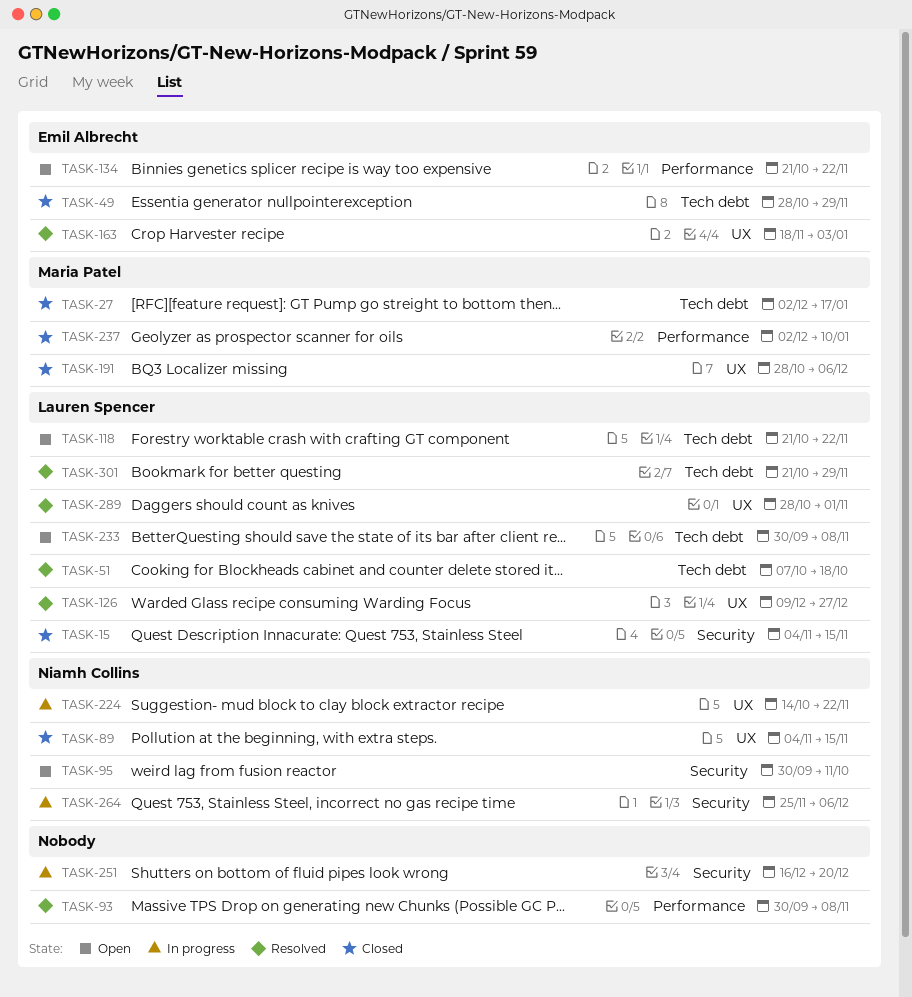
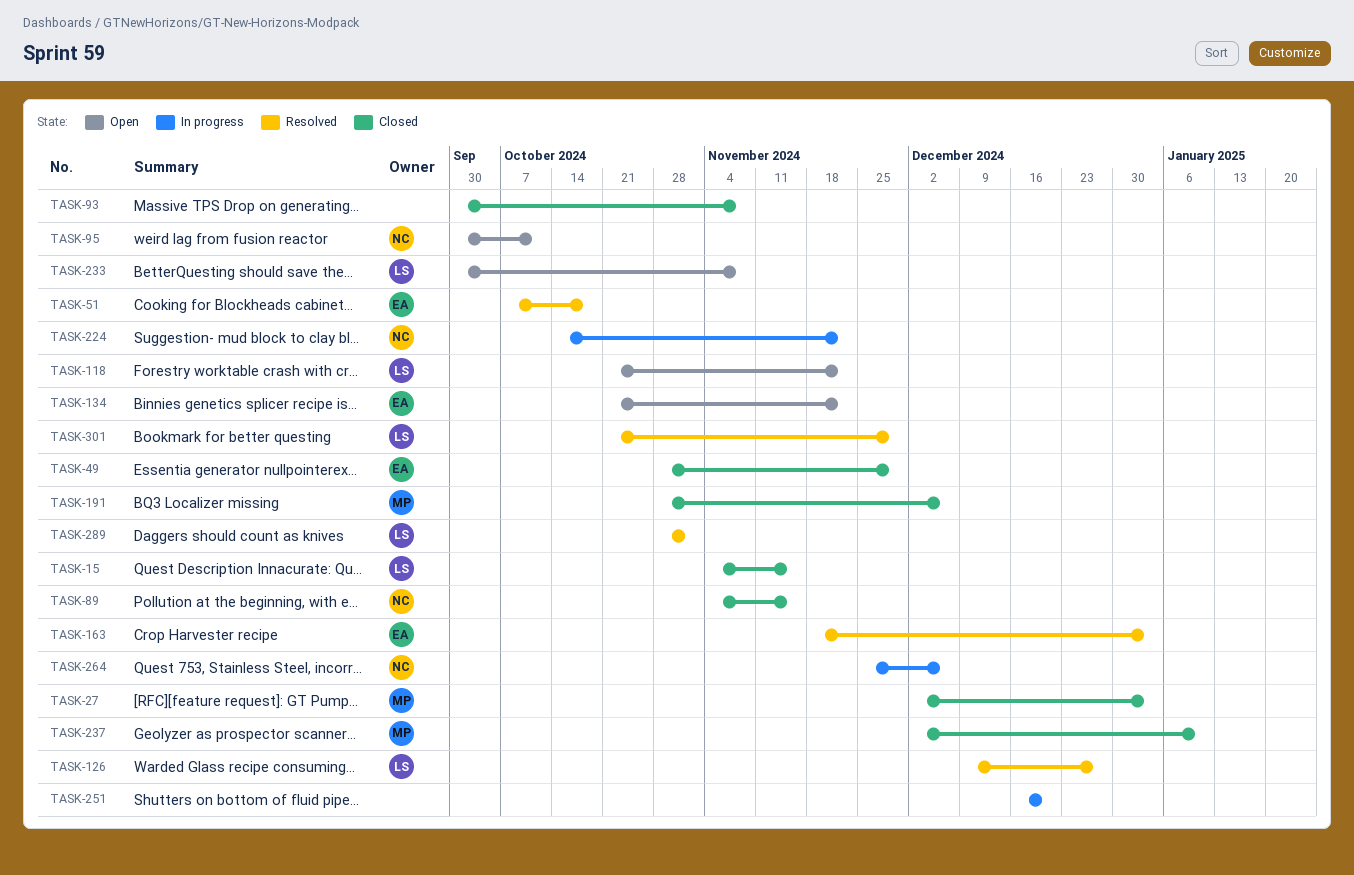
TASK-27, due: Jan 17 -> Jan 3
TASK-51, owner: Lauren Spencer -> Emil Albrecht
TASK-93, status: Resolved -> Closed

